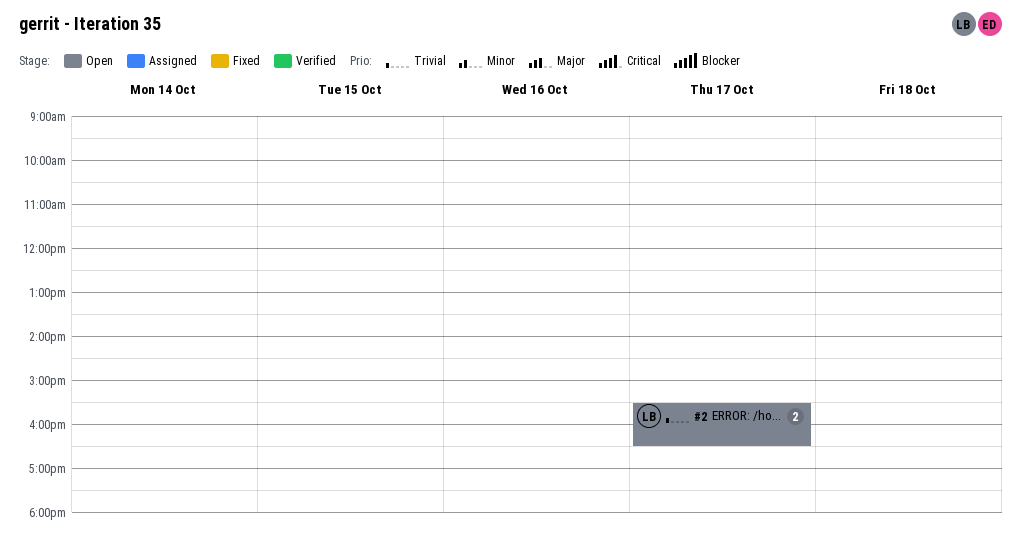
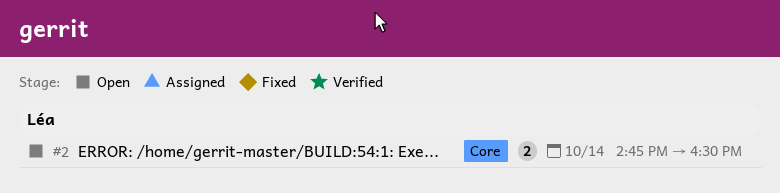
#2, day: Oct 17 -> Oct 14
#2, begins: 15:30 -> 14:45

